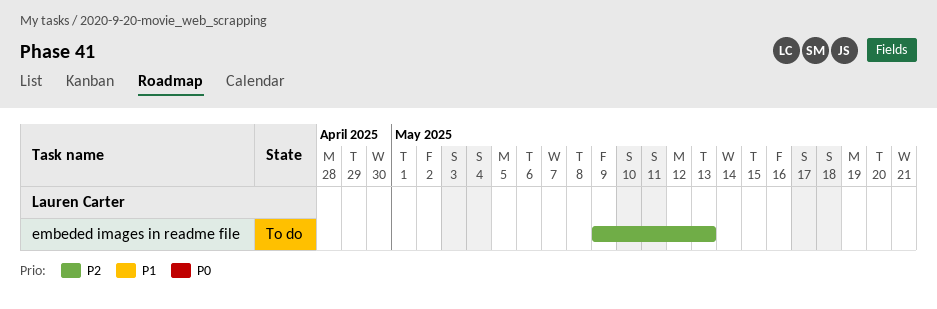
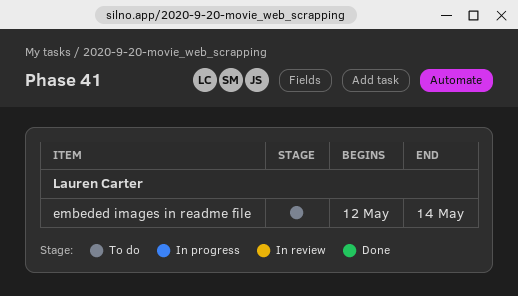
embeded images in readme file, start: May 9 -> May 12
embeded images in readme file, due: May 13 -> May 14

